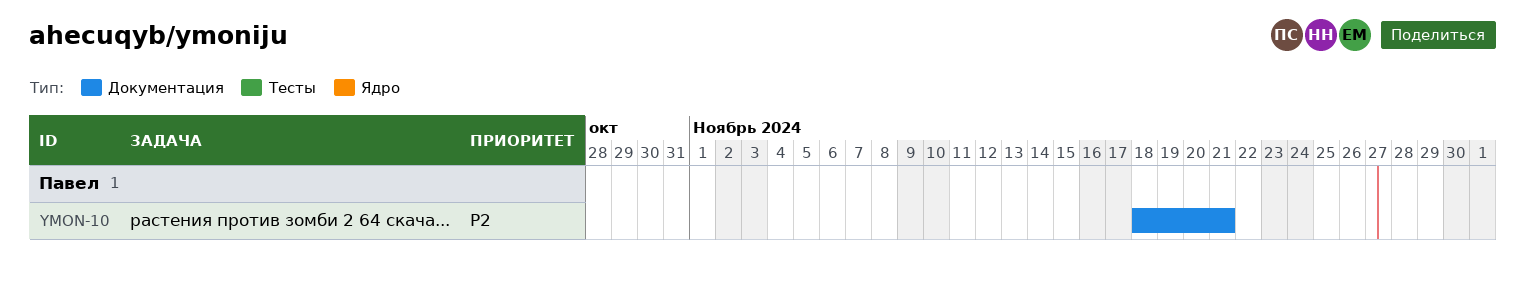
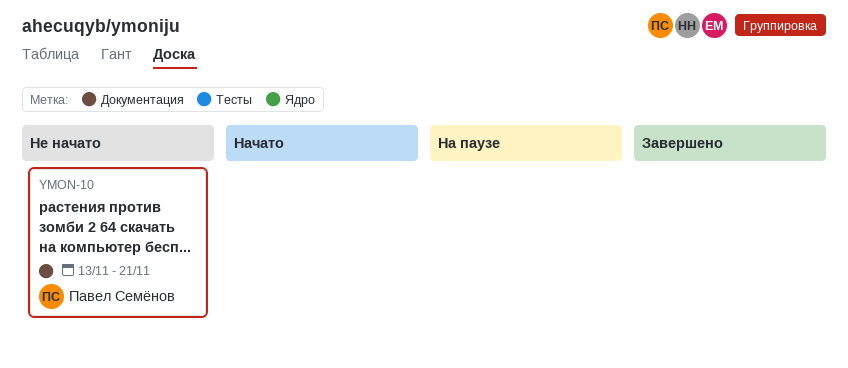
YMON-10, start: Nov 18 -> Nov 13

